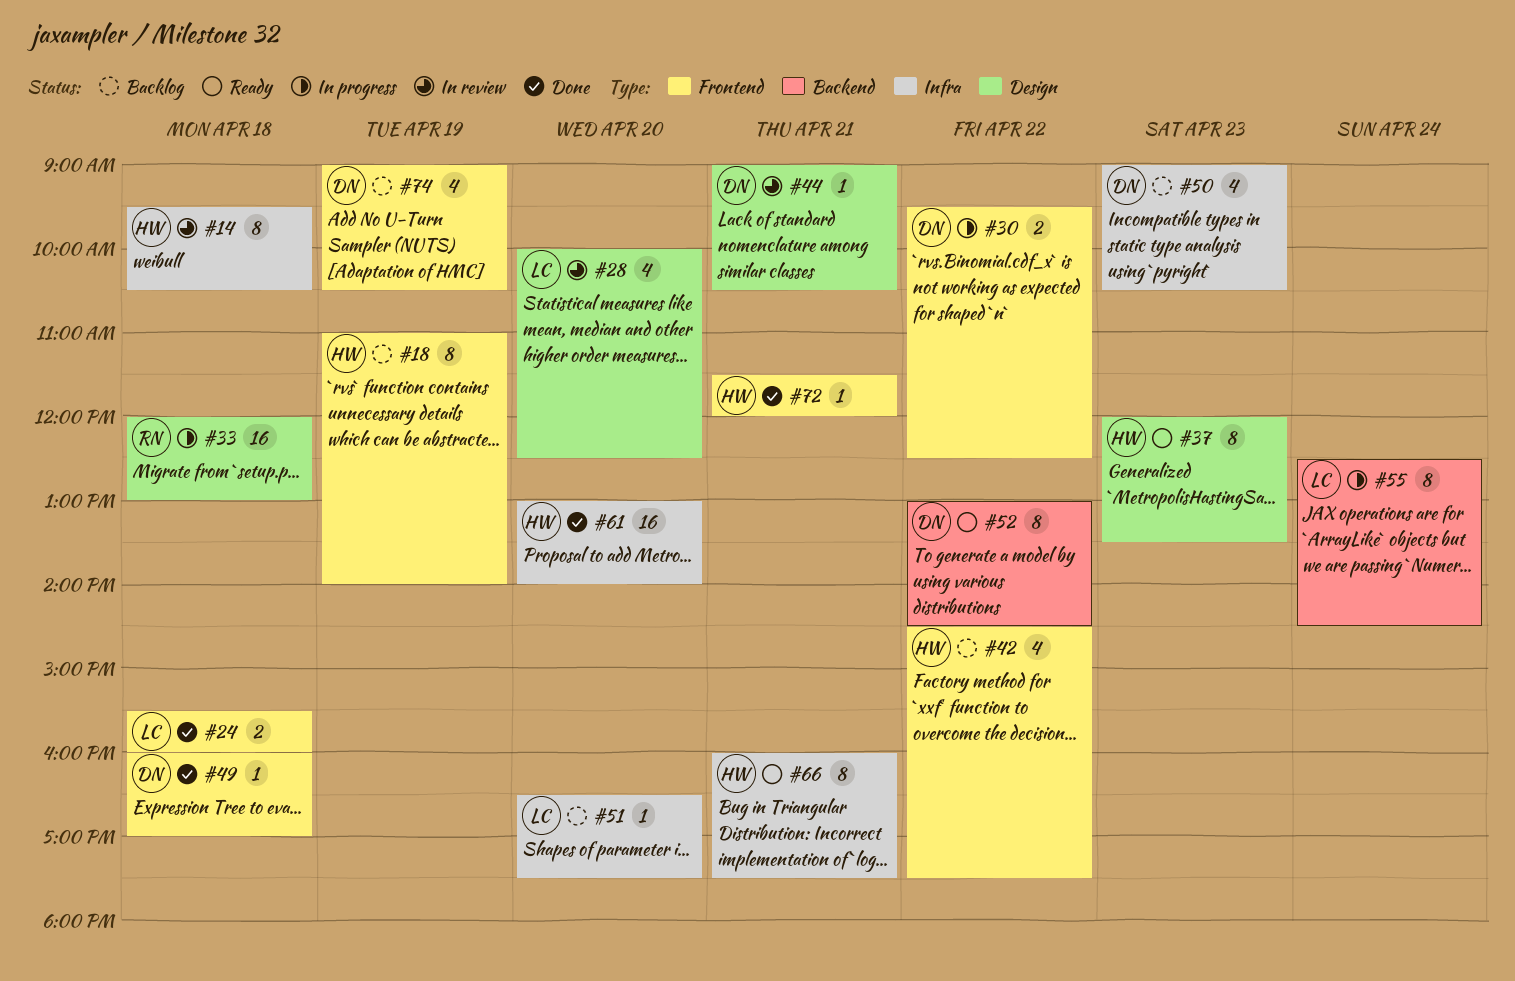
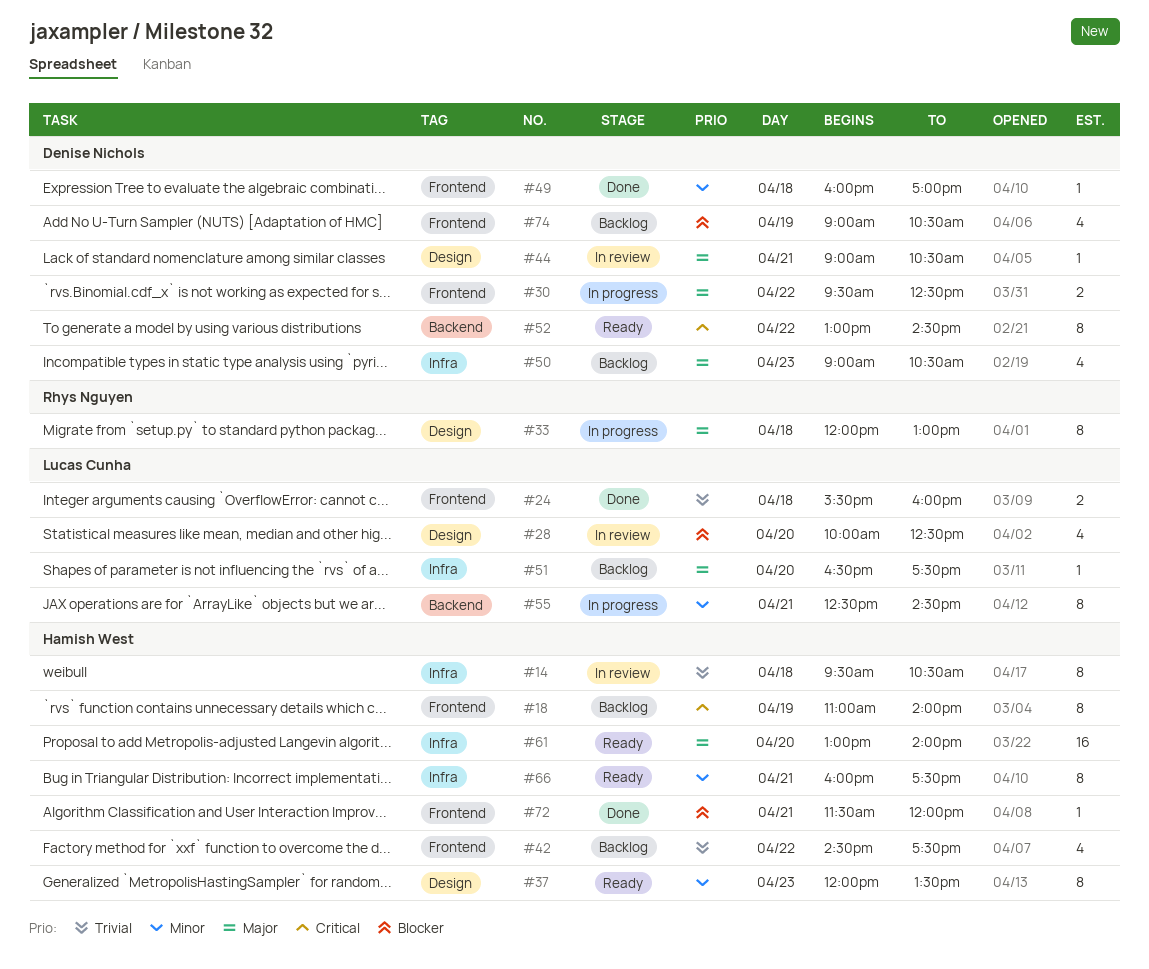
#33, estimate: 16 -> 8
#55, day: Apr 24 -> Apr 21
#61, status: Done -> Ready

